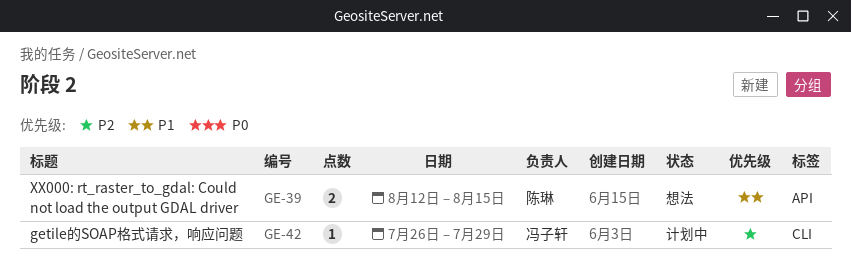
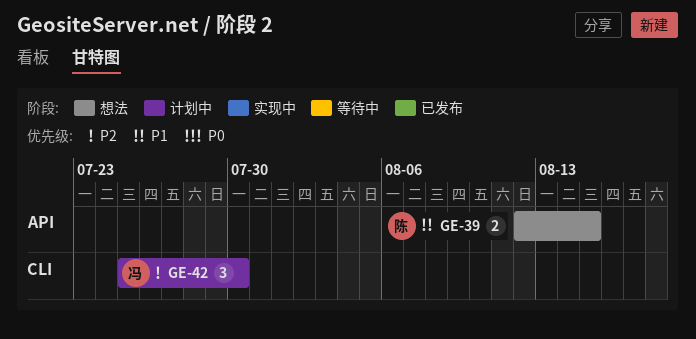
GE-42, estimate: 1 -> 3
GE-42, start: Jul 26 -> Jul 25
GE-42, due: Jul 29 -> Jul 30

